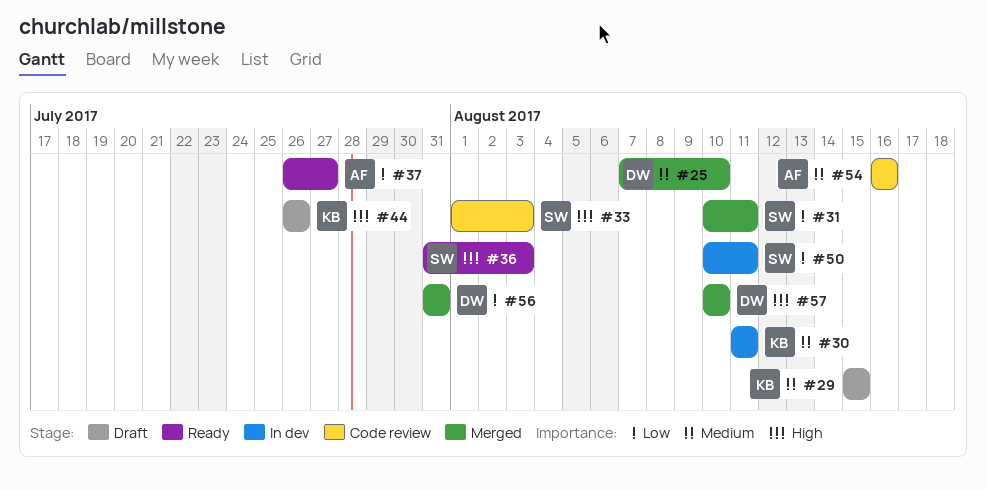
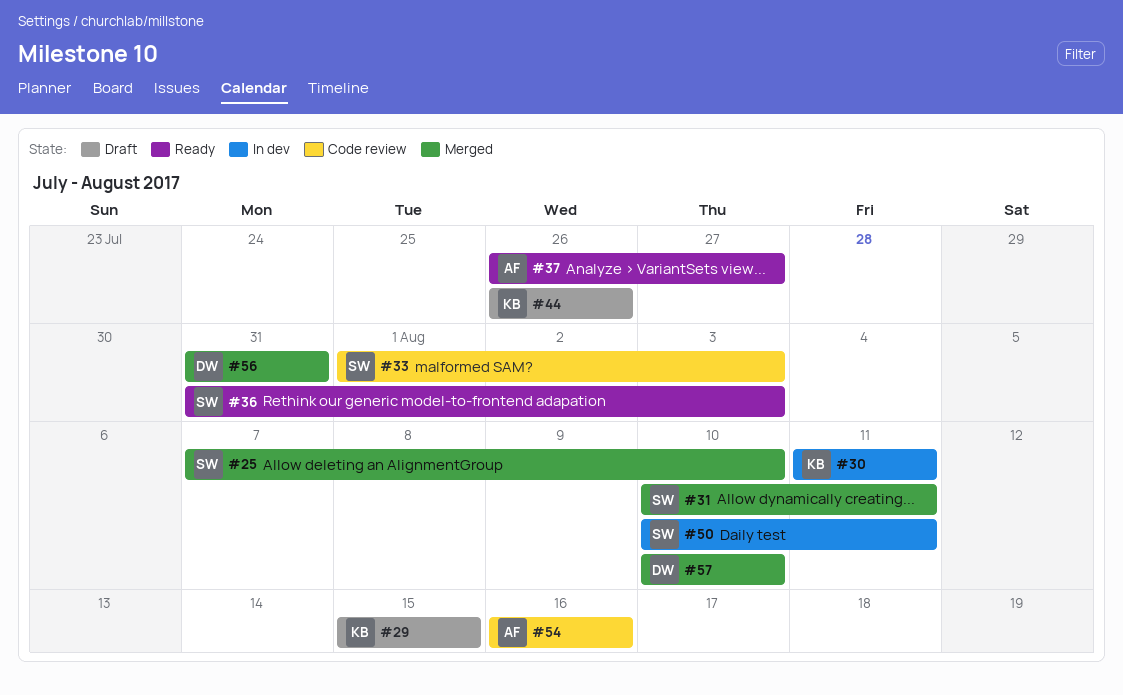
#25, owner: DW -> SW

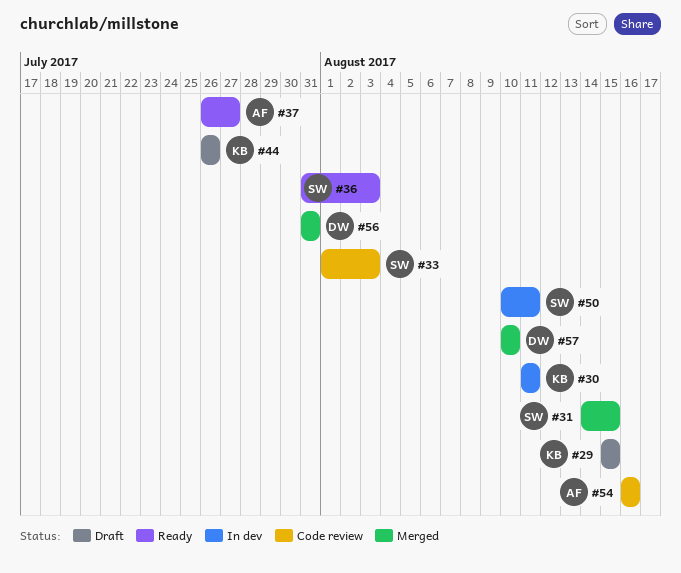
#25: present -> none
#31, start: Aug 10 -> Aug 14
#31, due: Aug 11 -> Aug 15

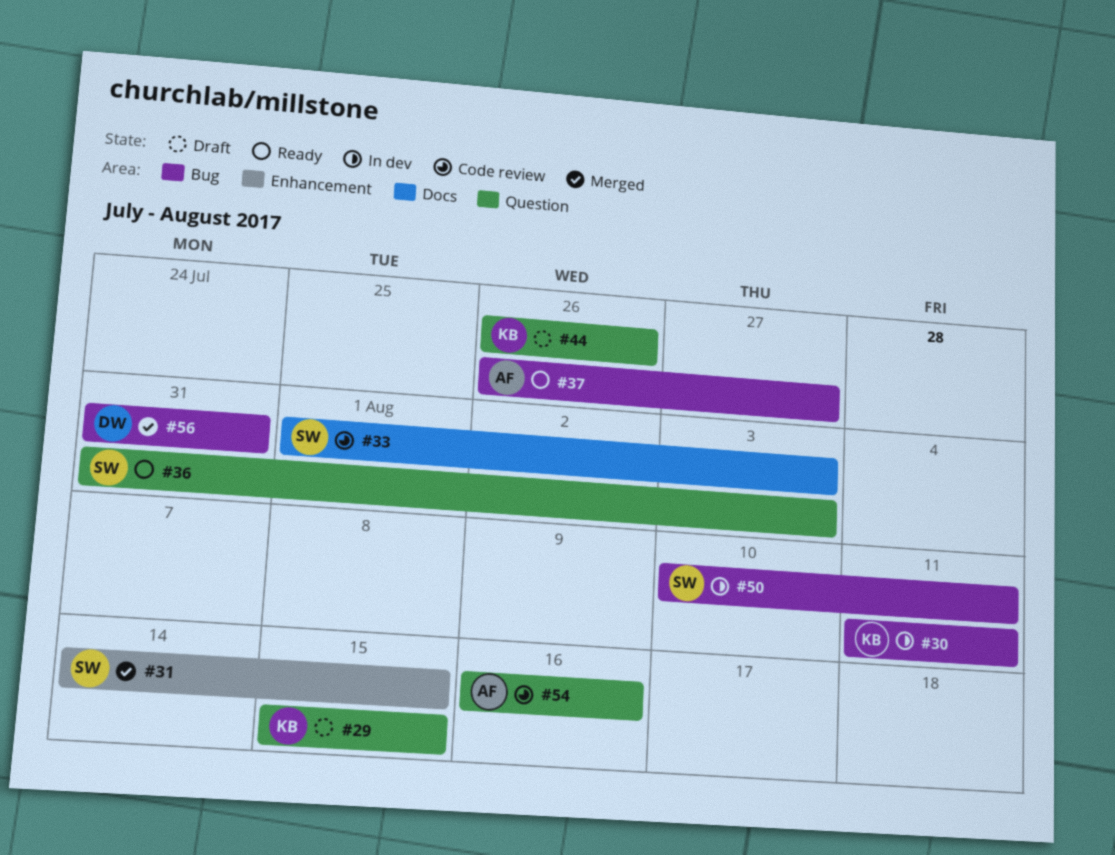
#57: present -> none

